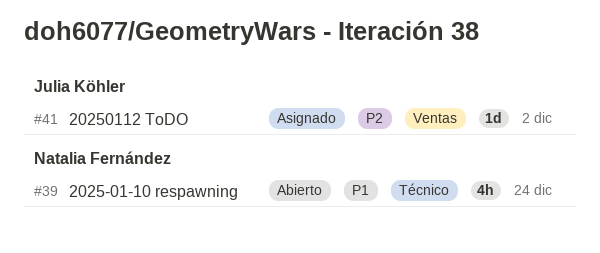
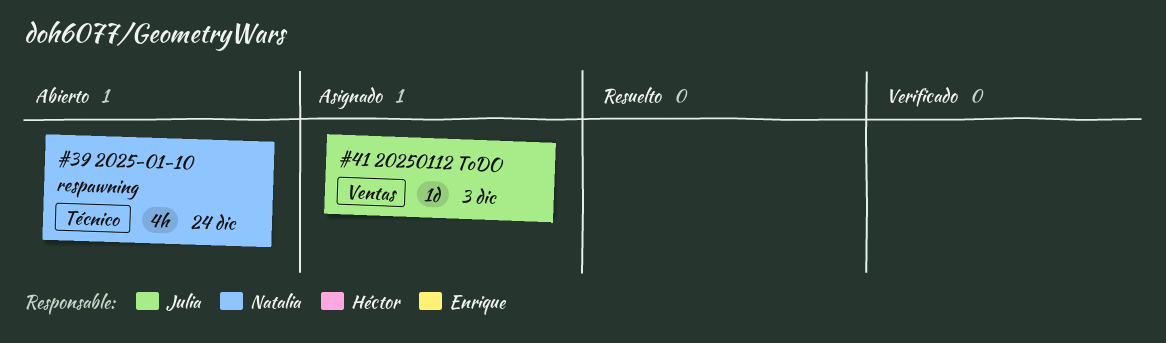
#41, due: Dec 2 -> Dec 3

